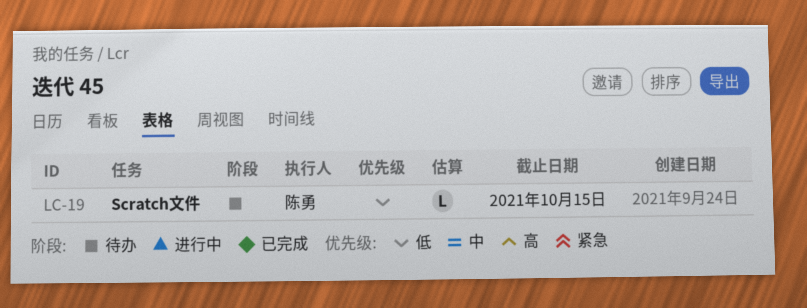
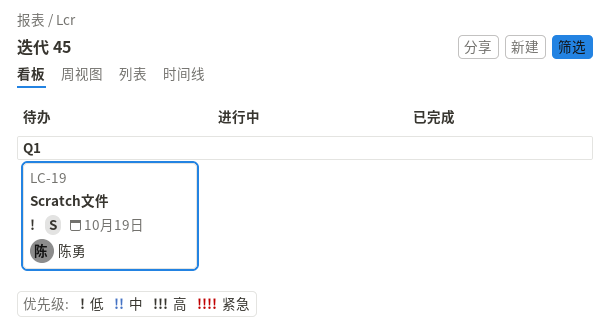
LC-19, estimate: L -> S
LC-19, due: Oct 15 -> Oct 19

